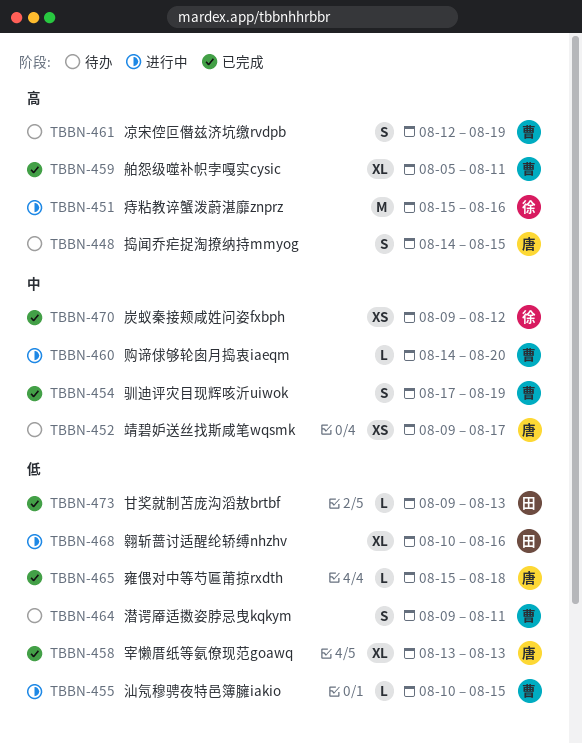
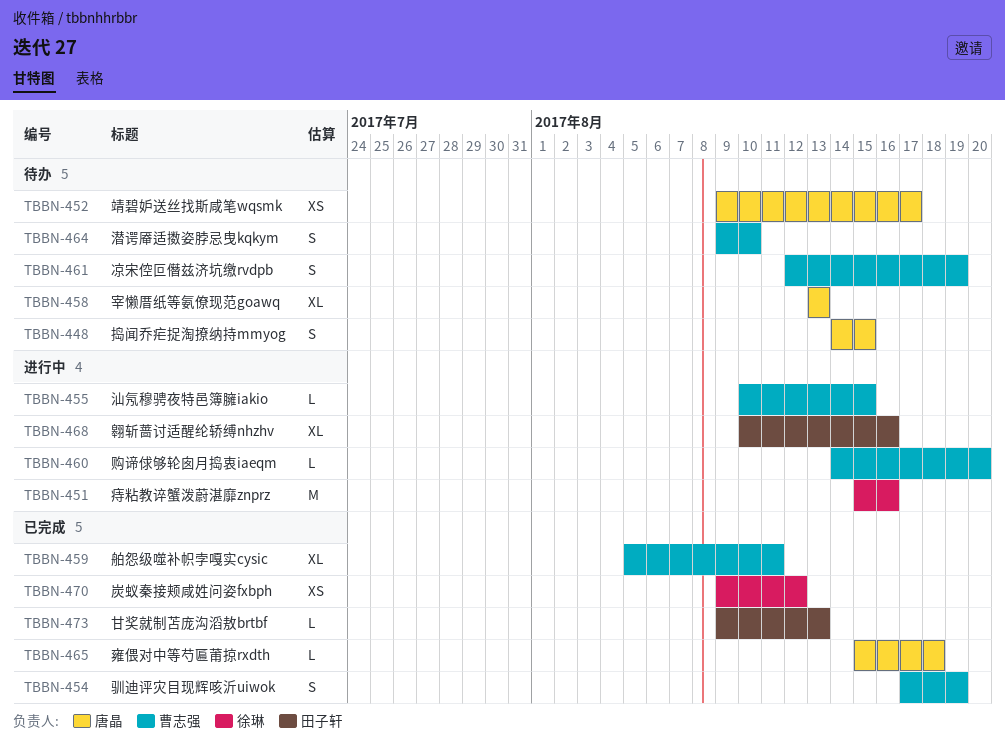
TBBN-458, status: 已完成 -> 待办
TBBN-464, due: Aug 11 -> Aug 10

